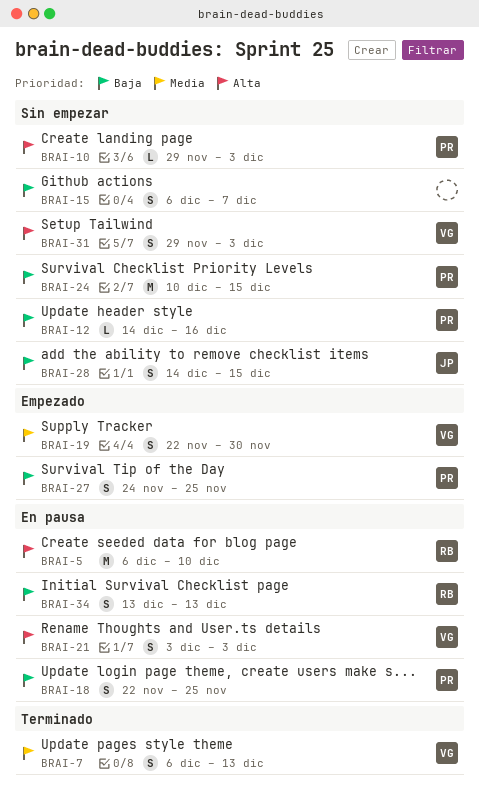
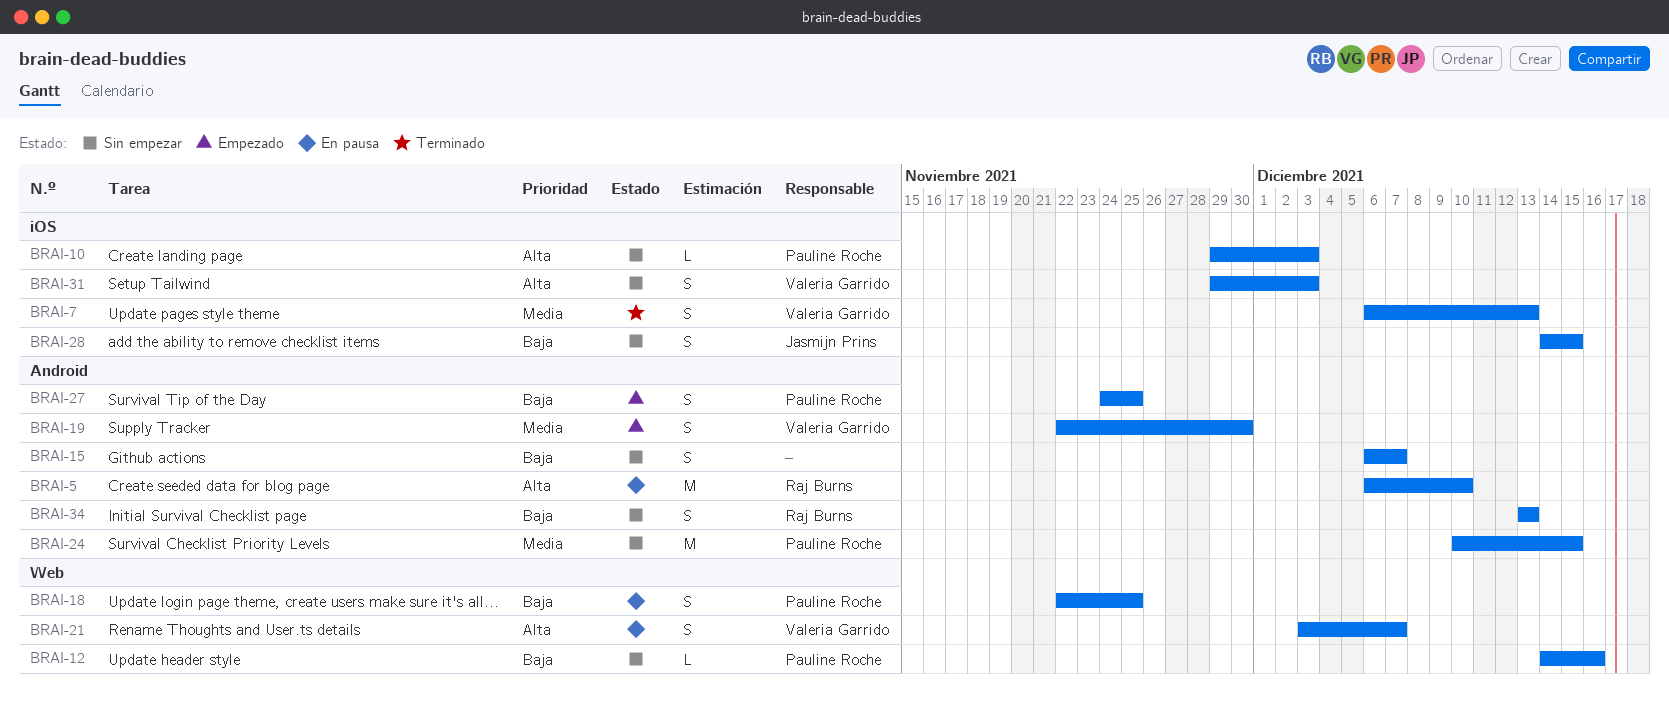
BRAI-21, due: Dec 3 -> Dec 7
BRAI-24, priority: Baja -> Media
BRAI-34, status: En pausa -> Sin empezar

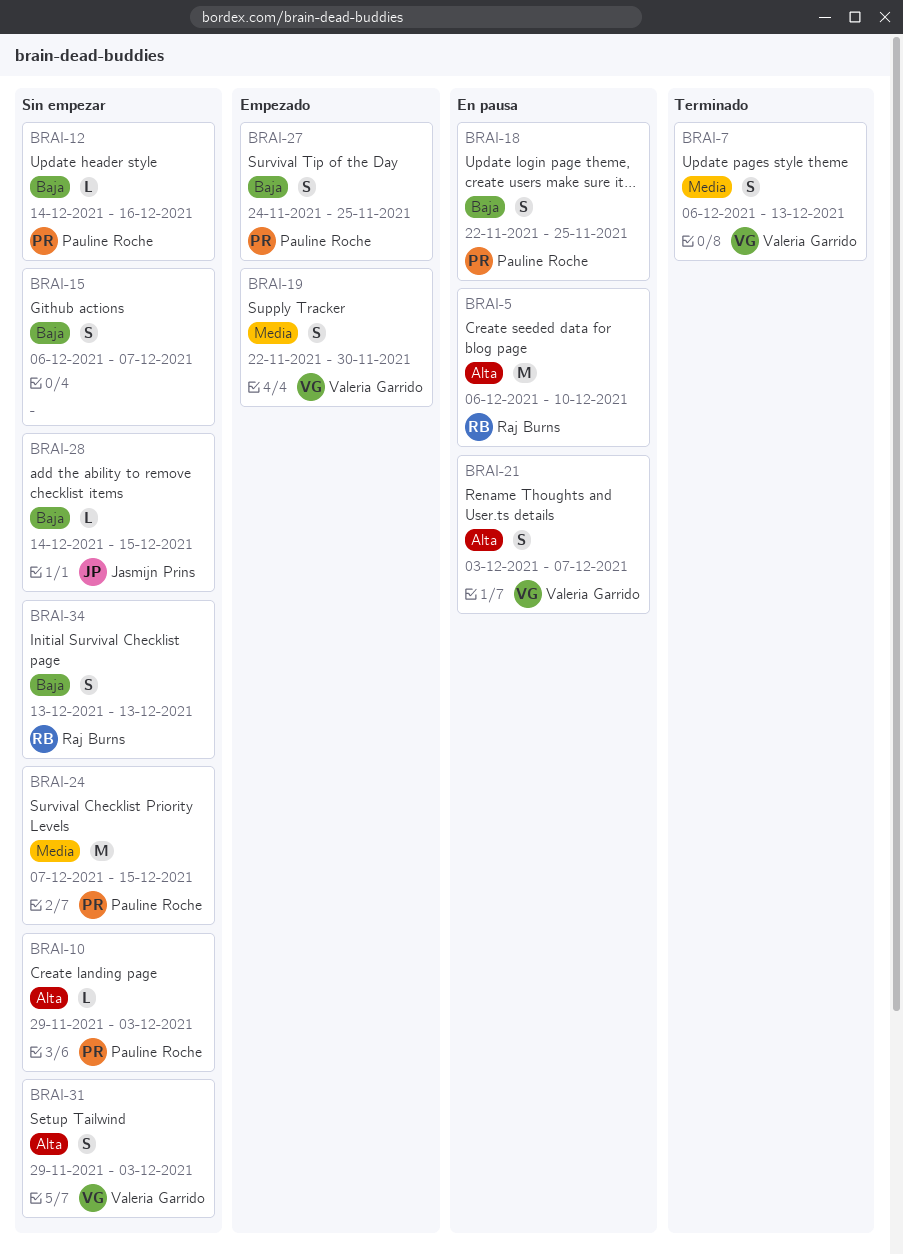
BRAI-24, start: Dec 10 -> Dec 7
BRAI-28, estimate: S -> L

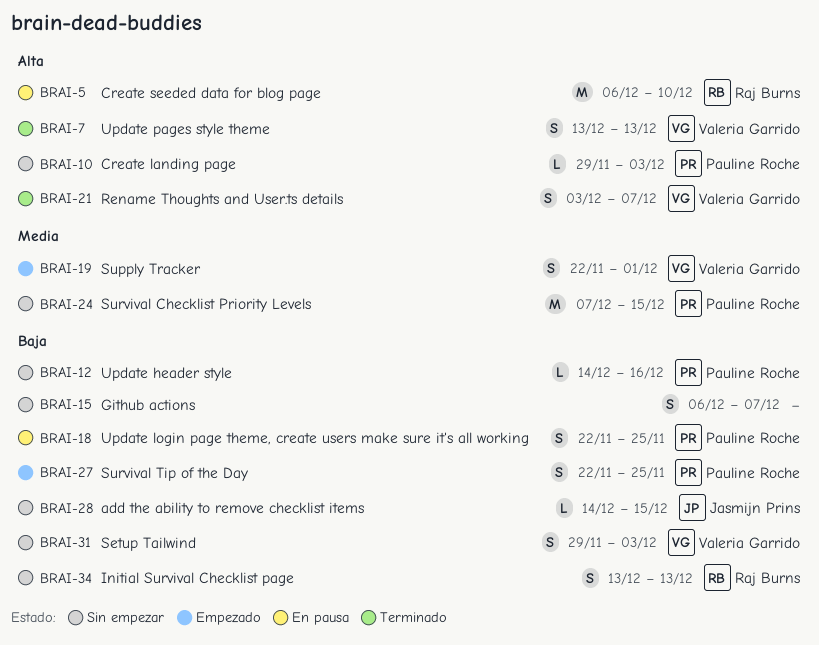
BRAI-7, priority: Media -> Alta
BRAI-7, start: Dec 6 -> Dec 13
BRAI-19, due: Nov 30 -> Dec 1
BRAI-21, status: En pausa -> Terminado
BRAI-27, start: Nov 24 -> Nov 22
BRAI-31, priority: Alta -> Baja

